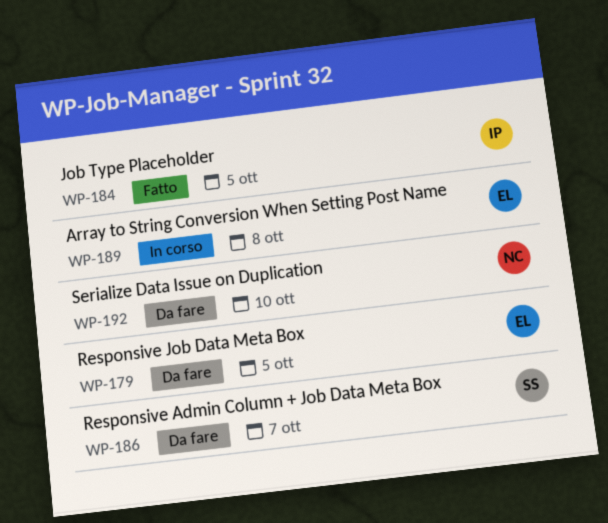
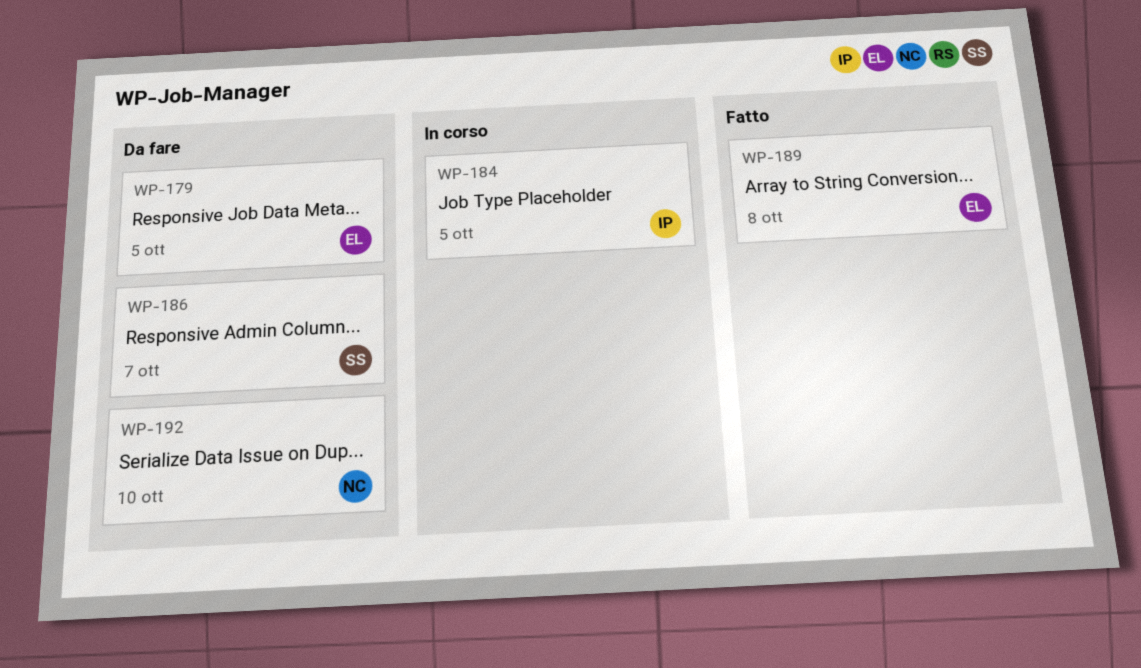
WP-184, status: Fatto -> In corso
WP-189, status: In corso -> Fatto

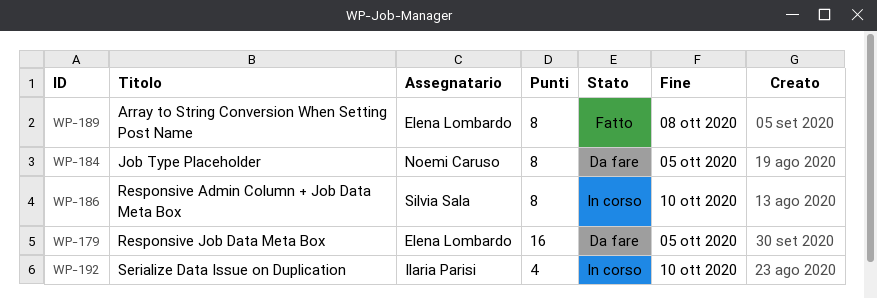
WP-184, status: In corso -> Da fare
WP-184, owner: Ilaria Parisi -> Noemi Caruso
WP-186, status: Da fare -> In corso
WP-186, due: Oct 7 -> Oct 10
WP-192, status: Da fare -> In corso
WP-192, owner: Noemi Caruso -> Ilaria Parisi

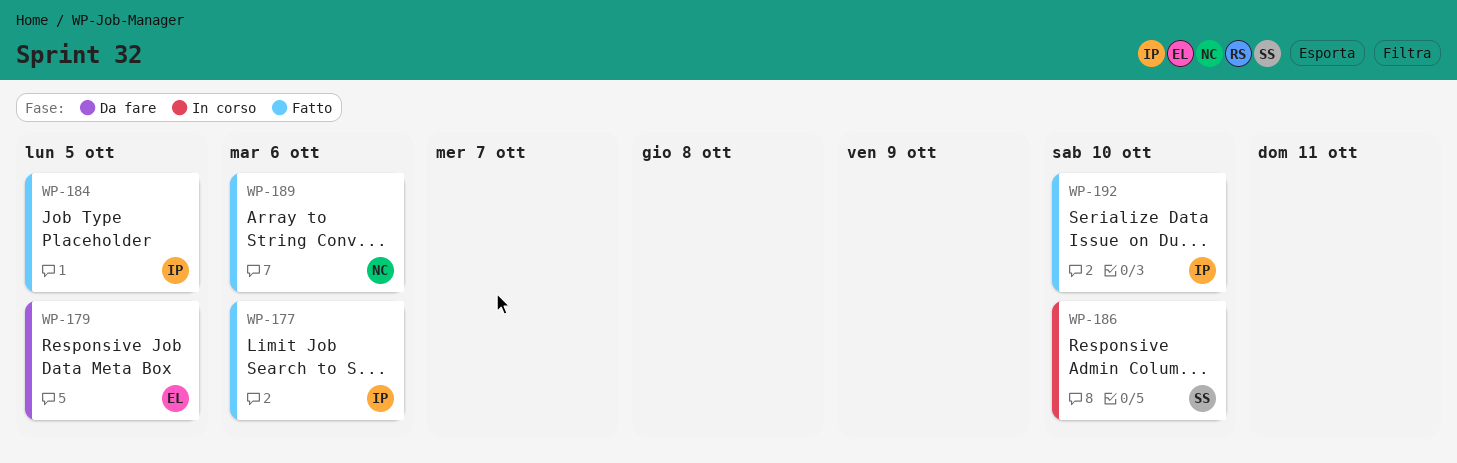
WP-177: none -> present
WP-184, status: Da fare -> Fatto
WP-184, owner: Noemi Caruso -> Ilaria Parisi
WP-189, owner: Elena Lombardo -> Noemi Caruso
WP-189, due: Oct 8 -> Oct 6
WP-192, status: In corso -> Fatto

